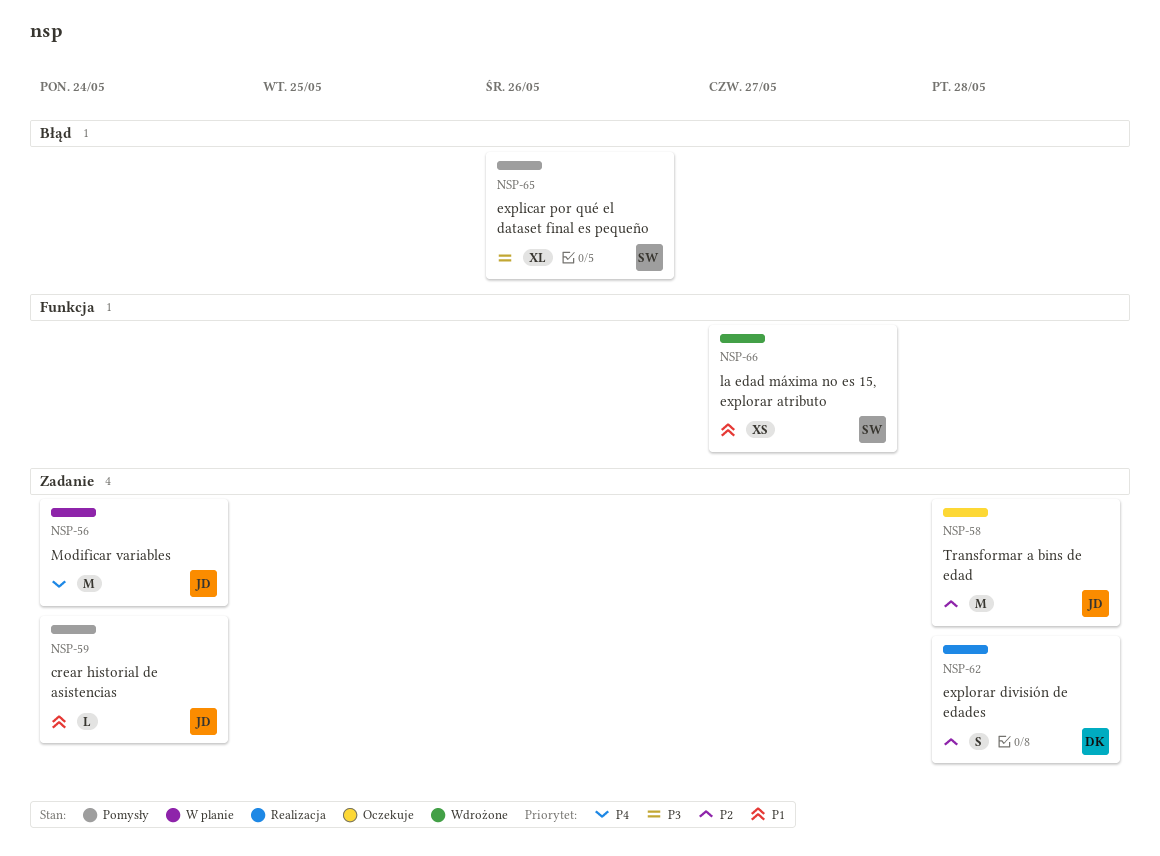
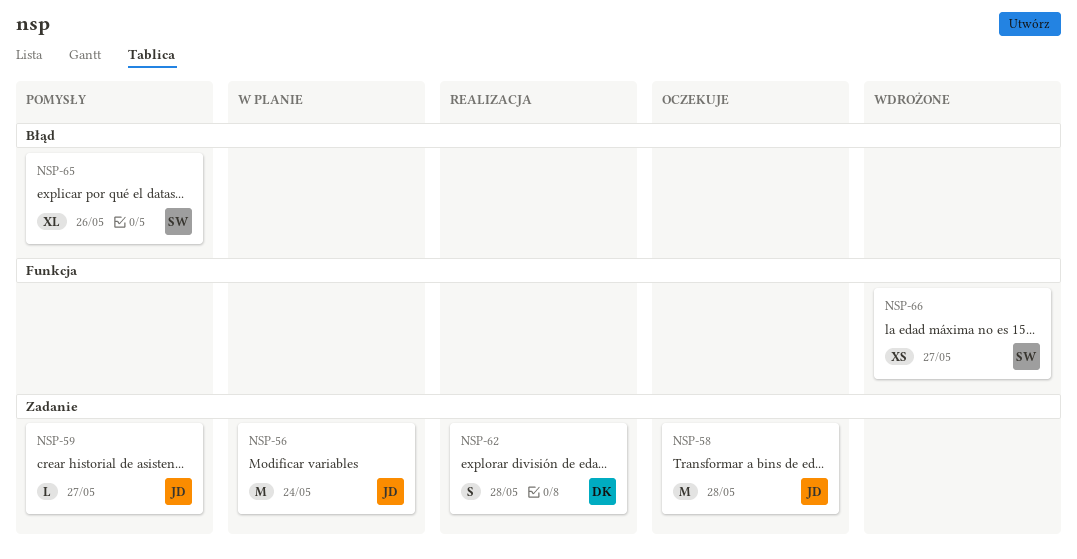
NSP-59, due: May 24 -> May 27

